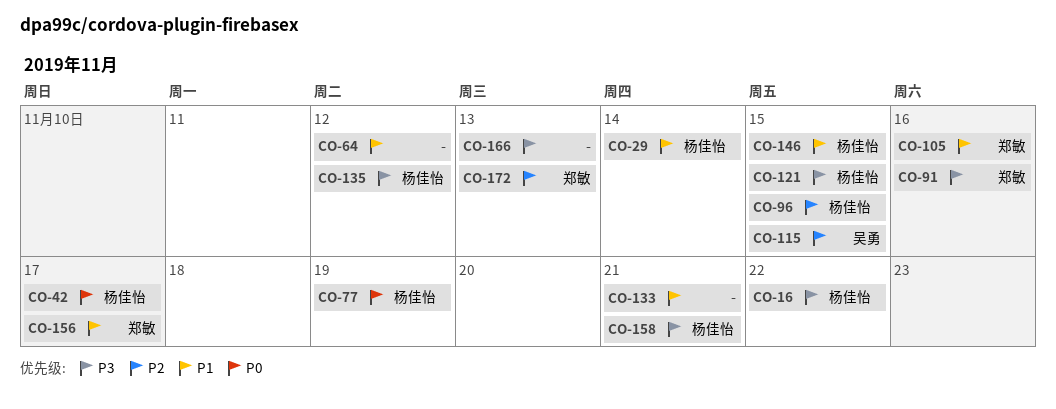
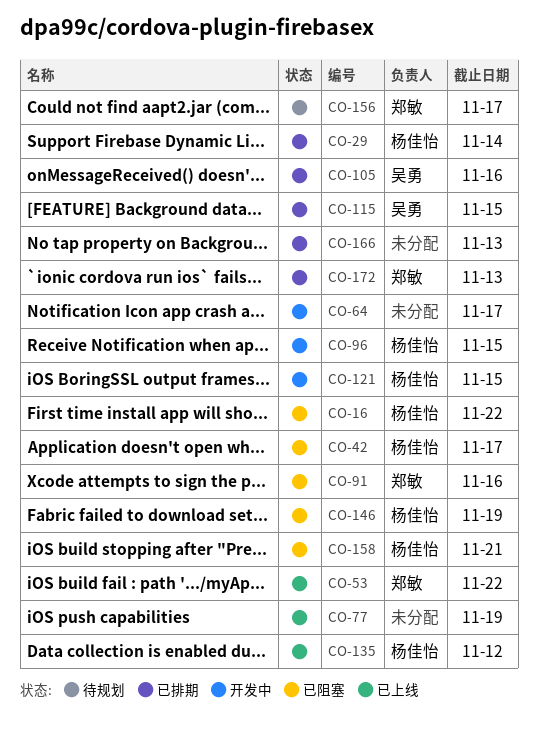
CO-53: none -> present
CO-64, due: Nov 12 -> Nov 17
CO-77, owner: 杨佳怡 -> none
CO-105, owner: 郑敏 -> 吴勇
CO-133: present -> none
CO-146, due: Nov 15 -> Nov 19

